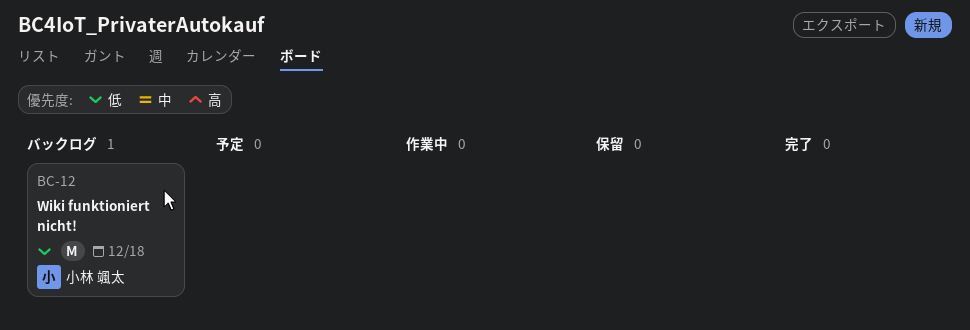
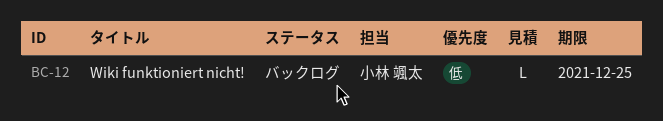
BC-12, estimate: M -> L
BC-12, due: Dec 18 -> Dec 25

